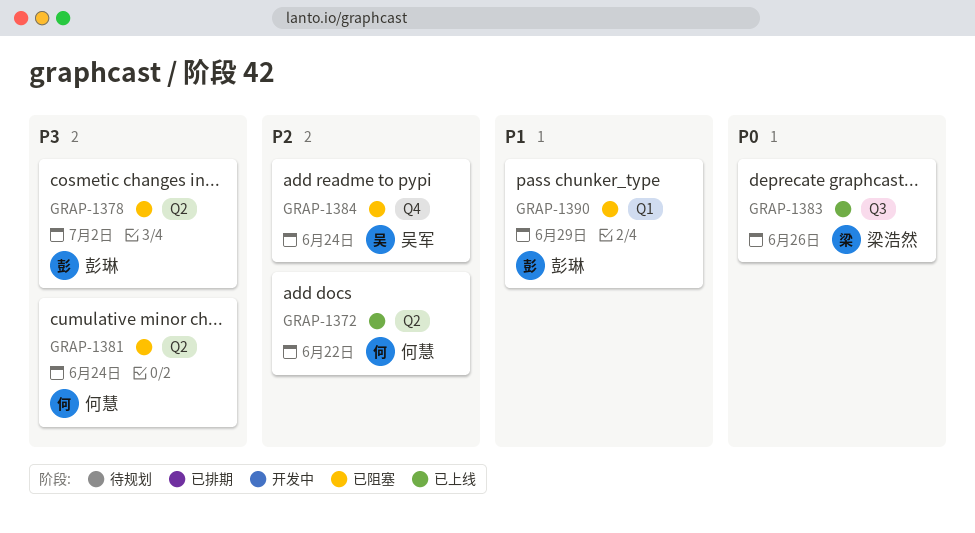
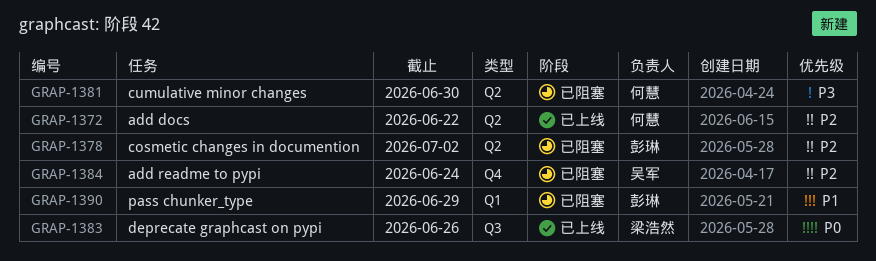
GRAP-1378, priority: P3 -> P2
GRAP-1381, due: Jun 24 -> Jun 30

